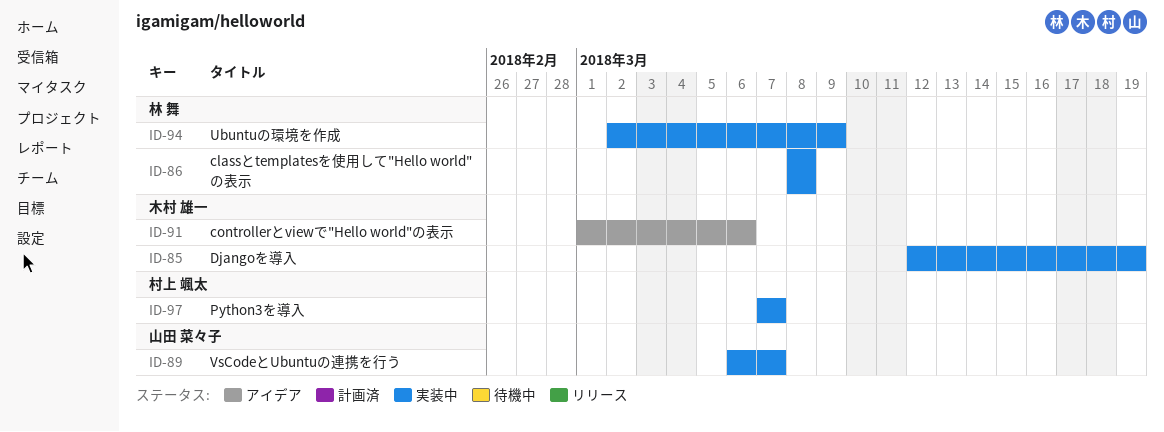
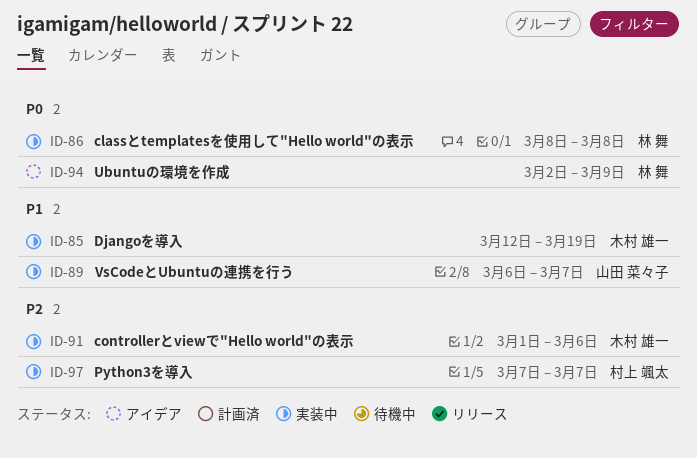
ID-91, status: アイデア -> 実装中
ID-94, status: 実装中 -> アイデア

